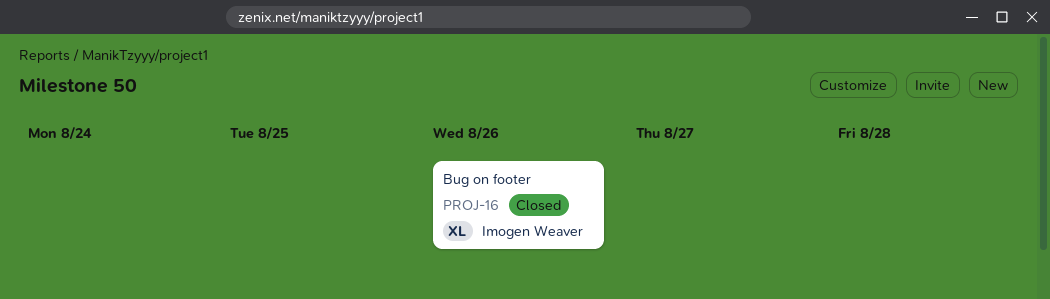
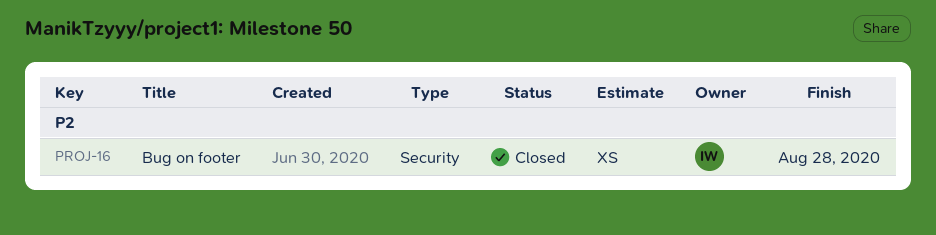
PROJ-16, estimate: XL -> XS
PROJ-16, due: Aug 26 -> Aug 28

